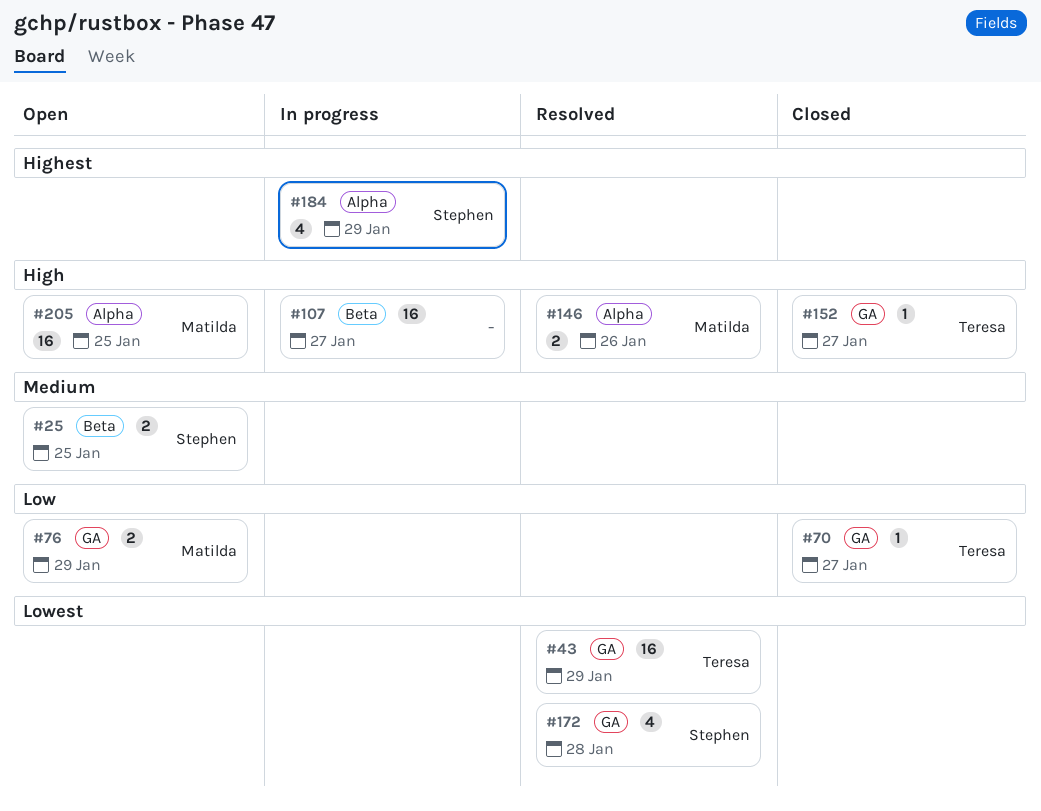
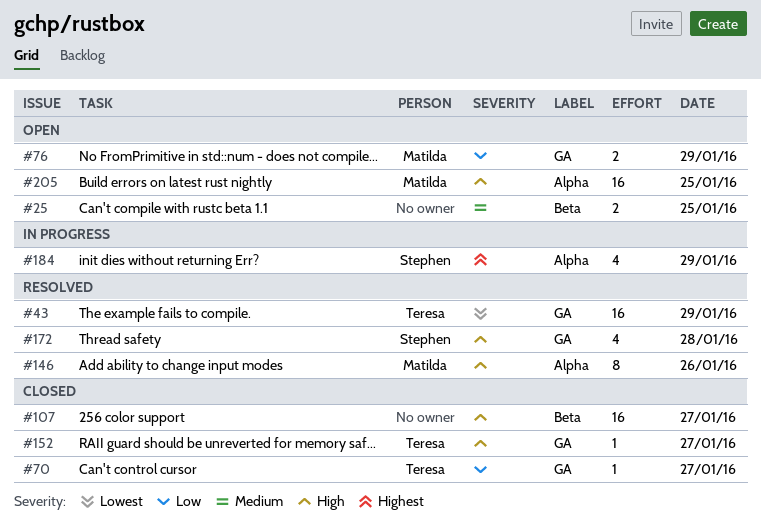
#25, owner: Stephen -> none
#107, status: In progress -> Closed
#146, estimate: 2 -> 8
#172, priority: Lowest -> High

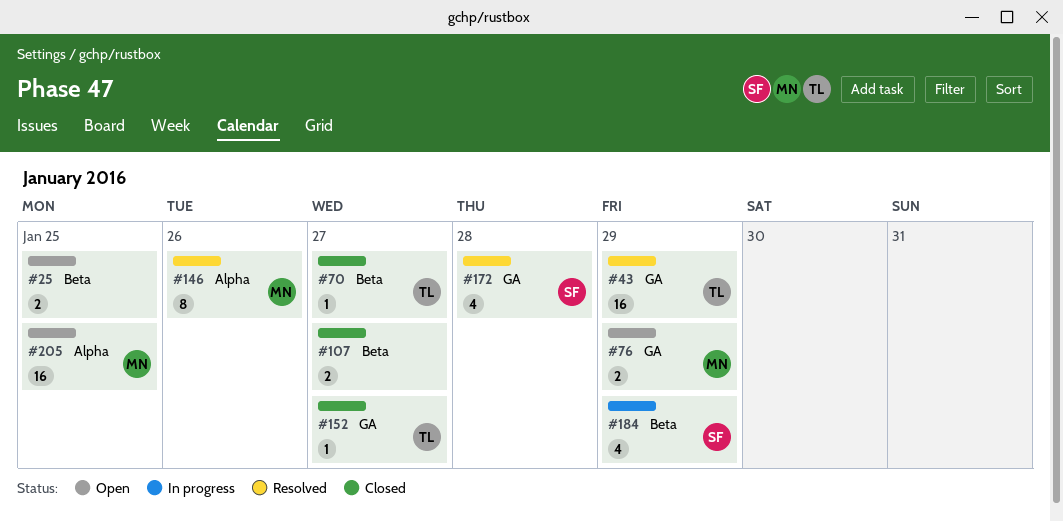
#70, label: GA -> Beta
#107, estimate: 16 -> 2
#184, label: Alpha -> Beta

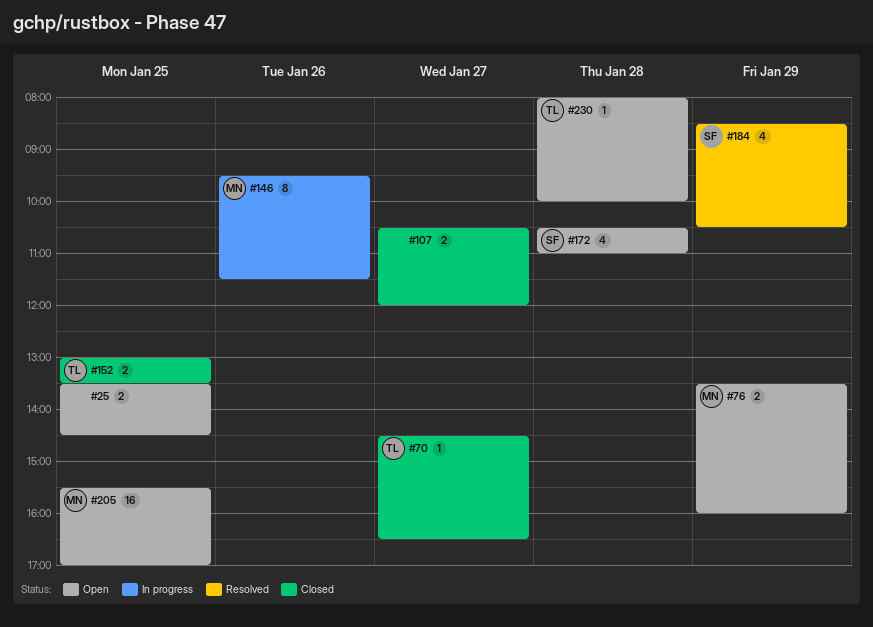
#43: present -> none
#146, status: Resolved -> In progress
#152, estimate: 1 -> 2
#152, day: Jan 27 -> Jan 25
#172, status: Resolved -> Open
#184, status: In progress -> Resolved
#230: none -> present

